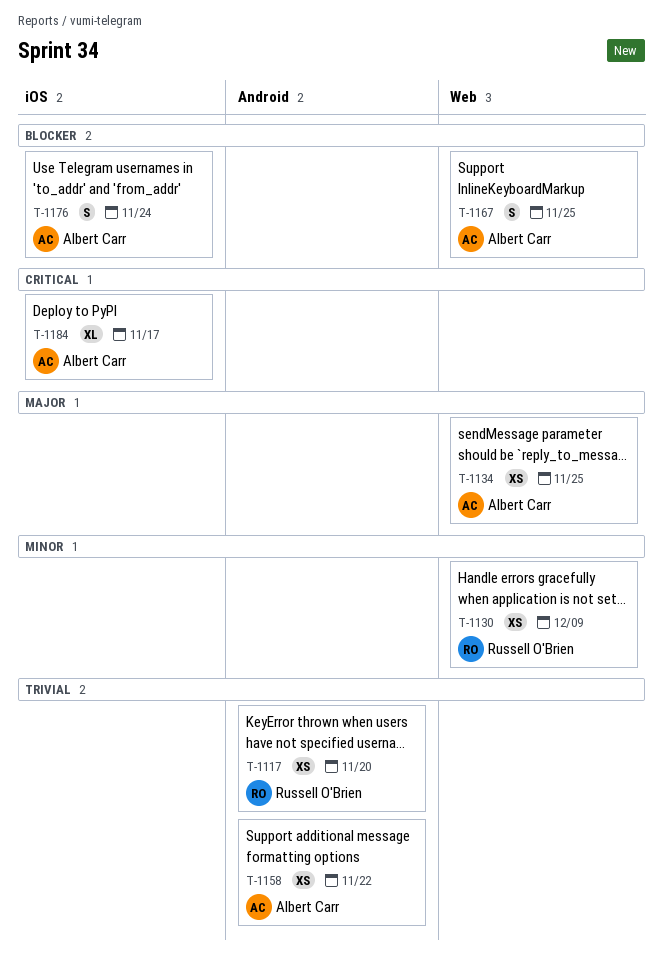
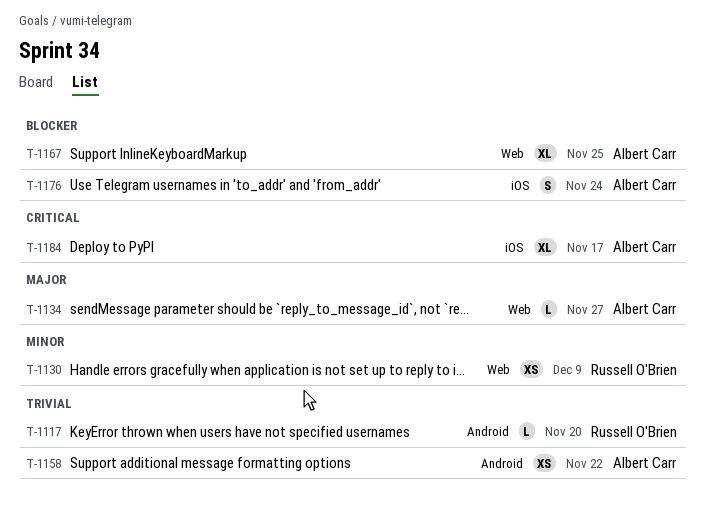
T-1117, estimate: XS -> L
T-1134, estimate: XS -> L
T-1134, due: Nov 25 -> Nov 27
T-1167, estimate: S -> XL

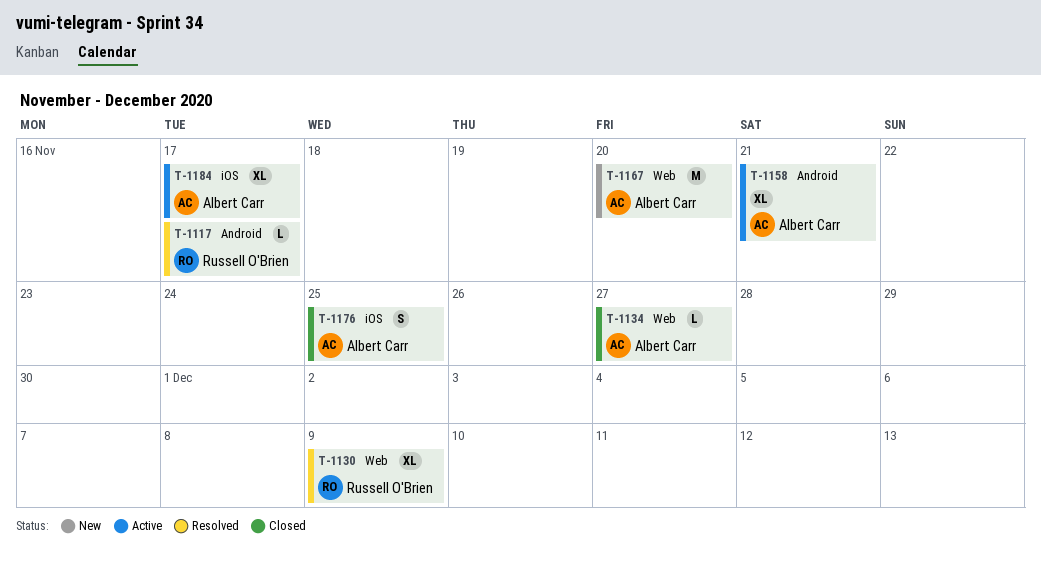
T-1117, due: Nov 20 -> Nov 17
T-1130, estimate: XS -> XL
T-1158, estimate: XS -> XL
T-1158, due: Nov 22 -> Nov 21
T-1167, estimate: XL -> M
T-1167, due: Nov 25 -> Nov 20
T-1176, due: Nov 24 -> Nov 25

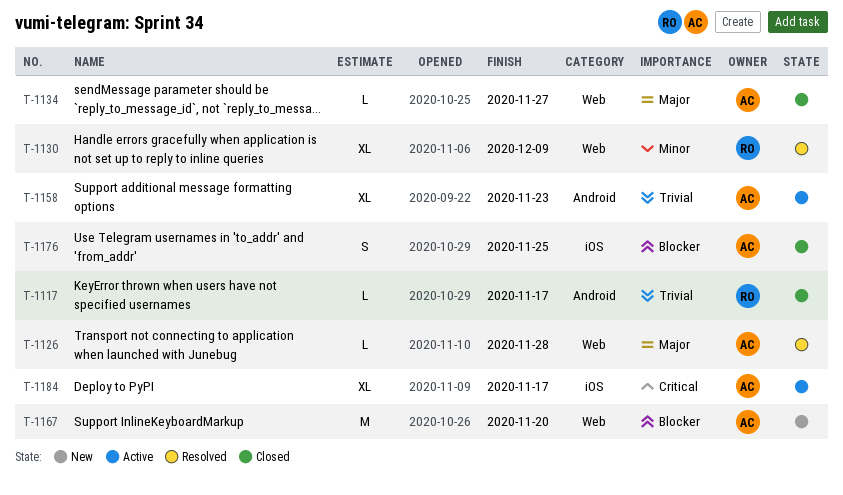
T-1117, status: Resolved -> Closed
T-1126: none -> present
T-1158, due: Nov 21 -> Nov 23

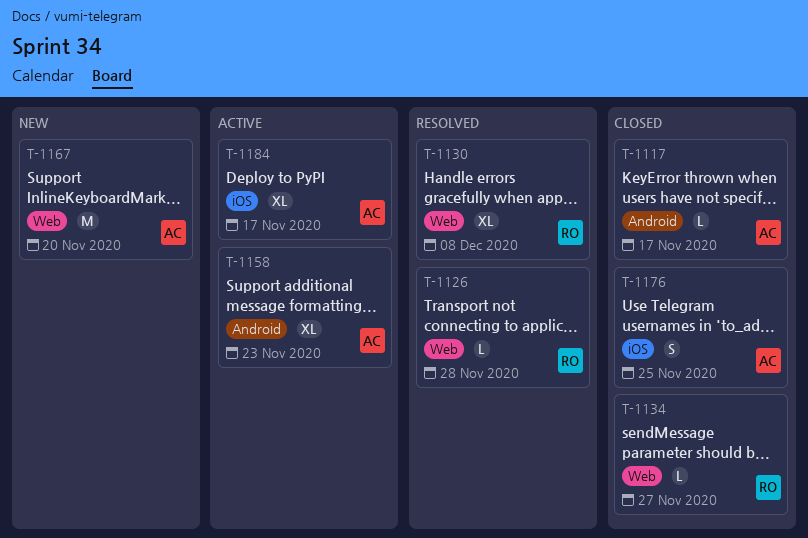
T-1117, owner: RO -> AC
T-1126, owner: AC -> RO
T-1130, due: Dec 9 -> Dec 8
T-1134, owner: AC -> RO

